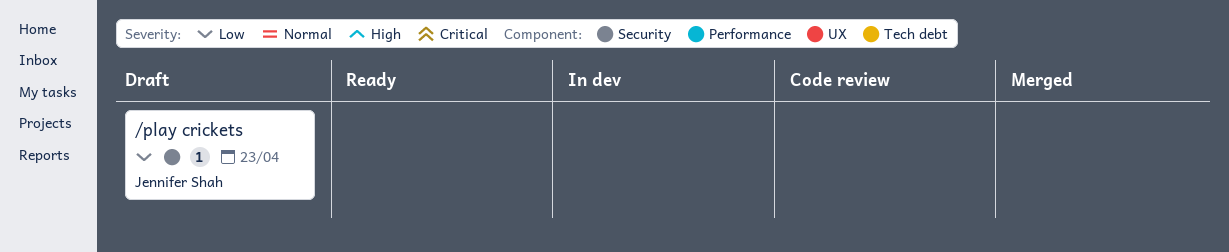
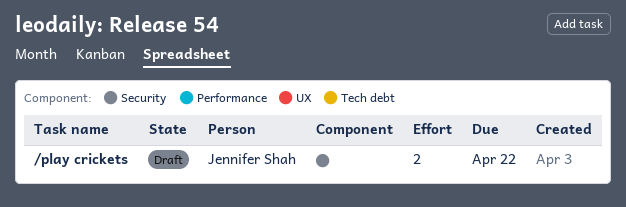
/play crickets, estimate: 1 -> 2
/play crickets, due: Apr 23 -> Apr 22

